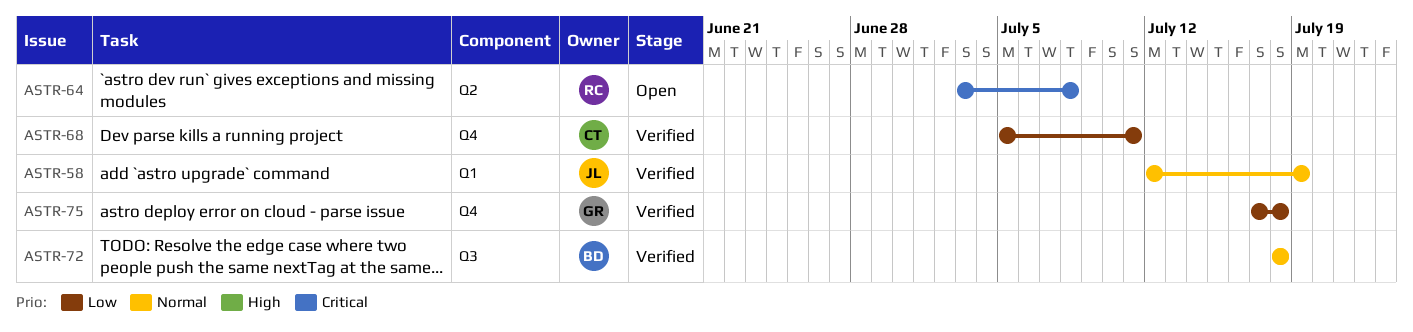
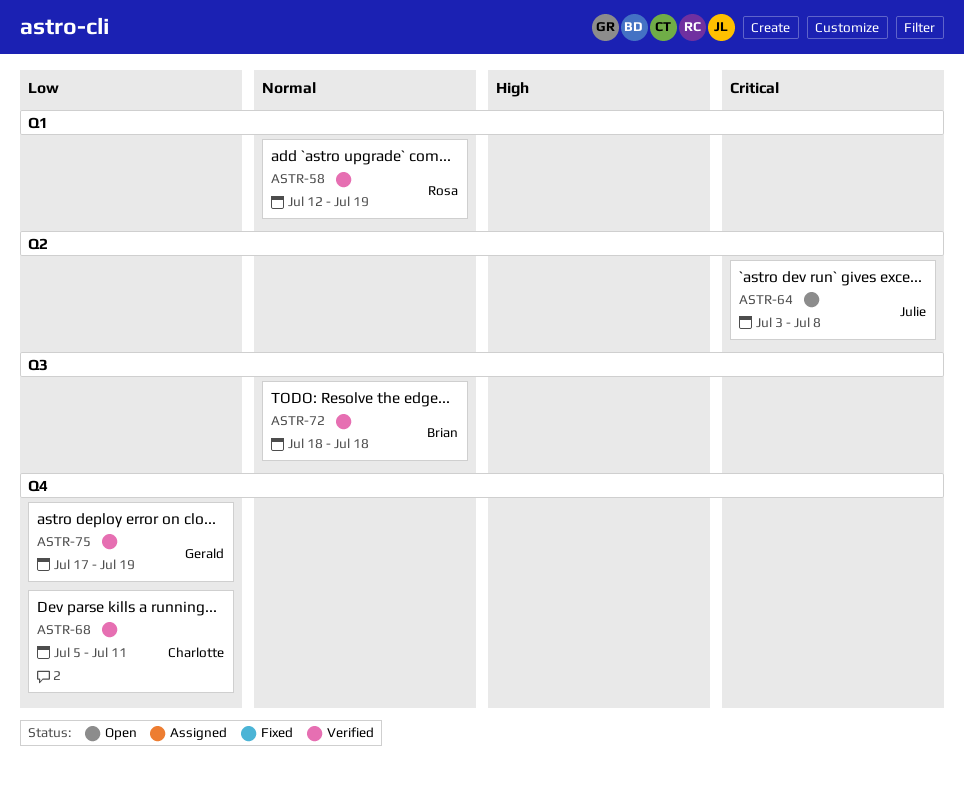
ASTR-58, owner: Julie -> Rosa
ASTR-64, owner: Rosa -> Julie
ASTR-75, due: Jul 18 -> Jul 19

